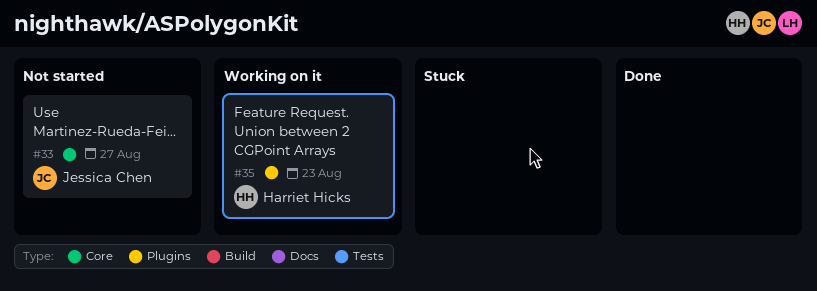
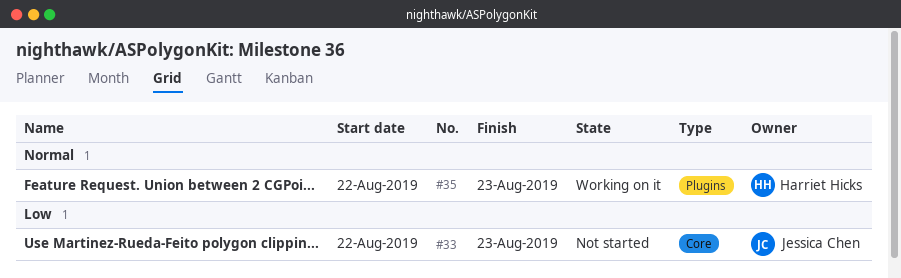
#33, due: Aug 27 -> Aug 23

